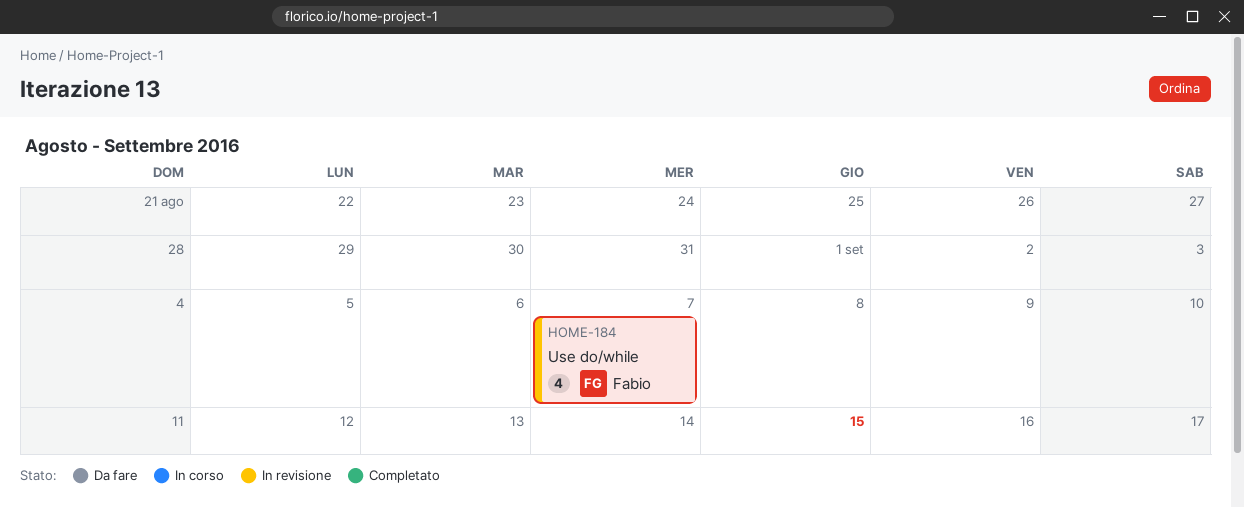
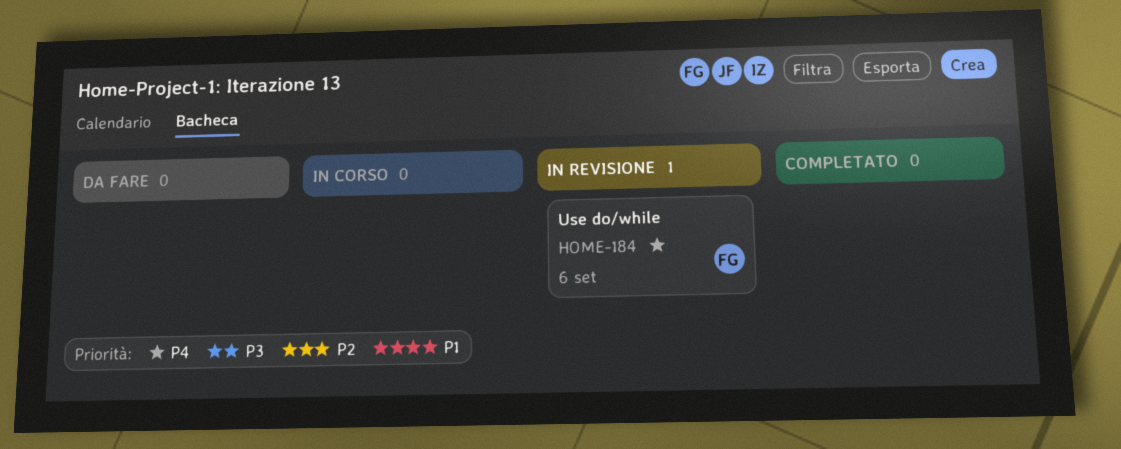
HOME-184, due: Sep 7 -> Sep 6

